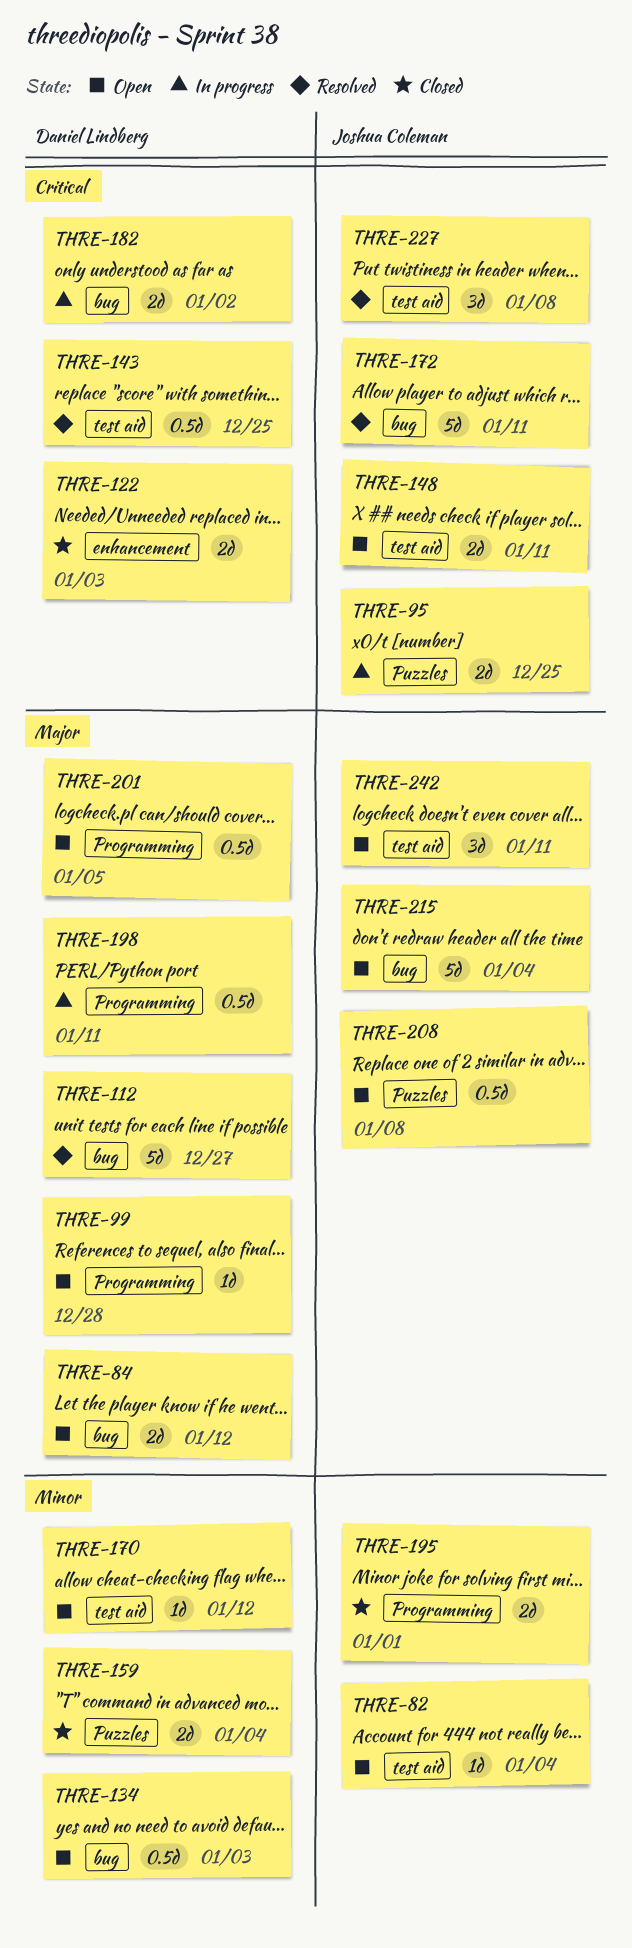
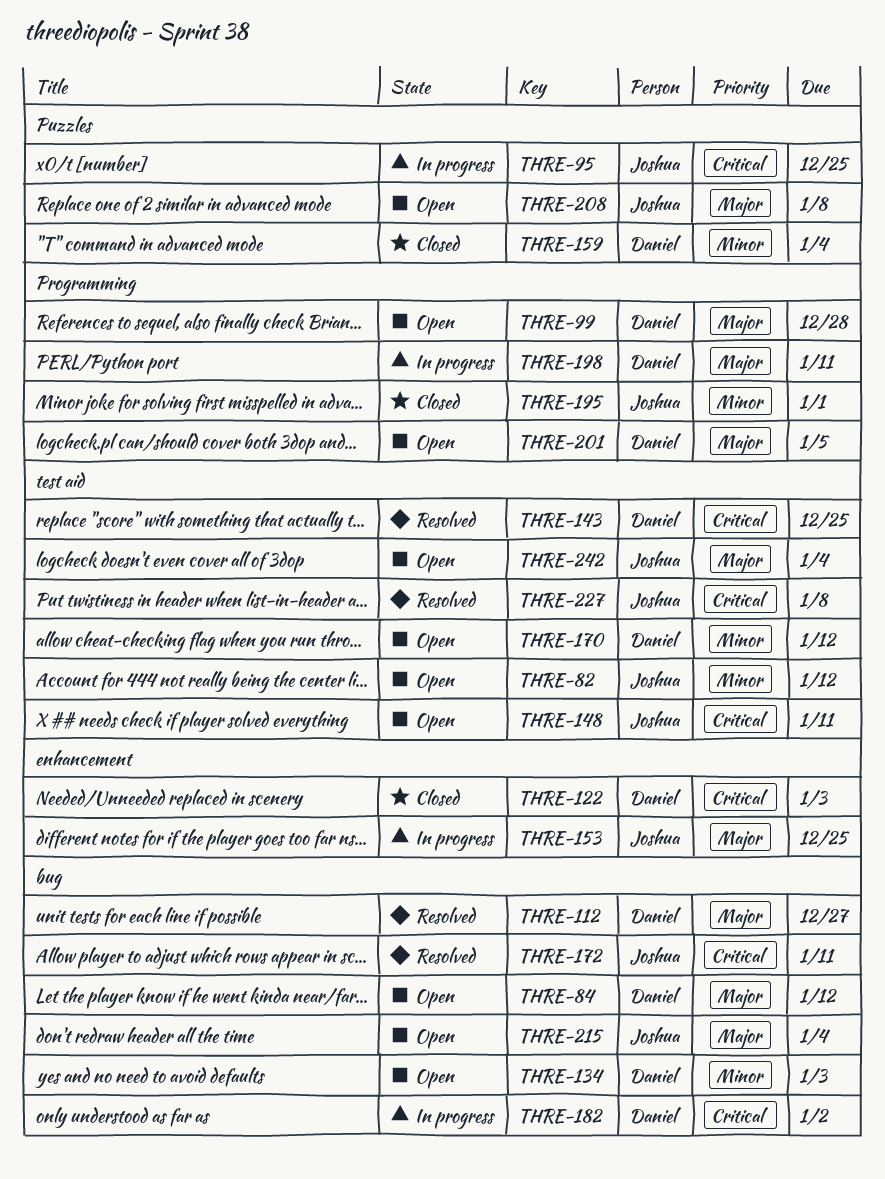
THRE-82, due: Jan 4 -> Jan 12
THRE-153: none -> present
THRE-242, due: Jan 11 -> Jan 4

